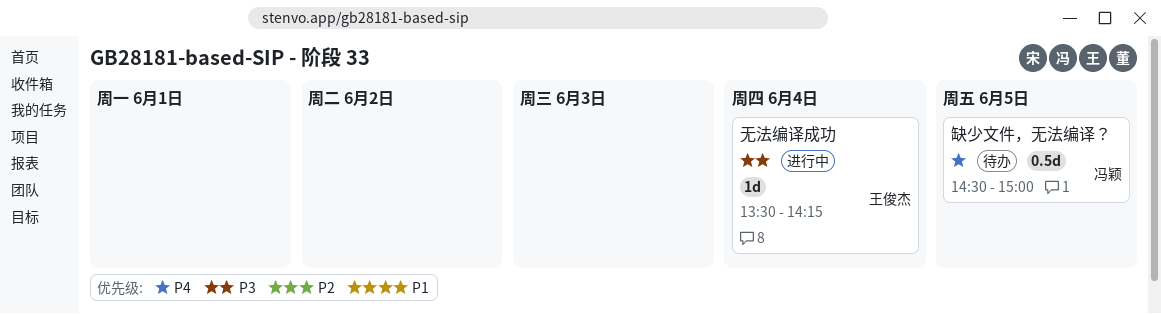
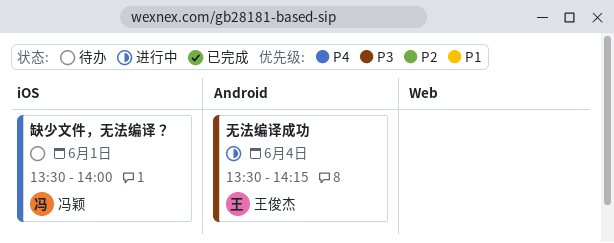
缺少文件，无法编译？, day: Jun 5 -> Jun 1
缺少文件，无法编译？, begins: 14:30 -> 13:30
缺少文件，无法编译？, ends: 15:00 -> 14:00

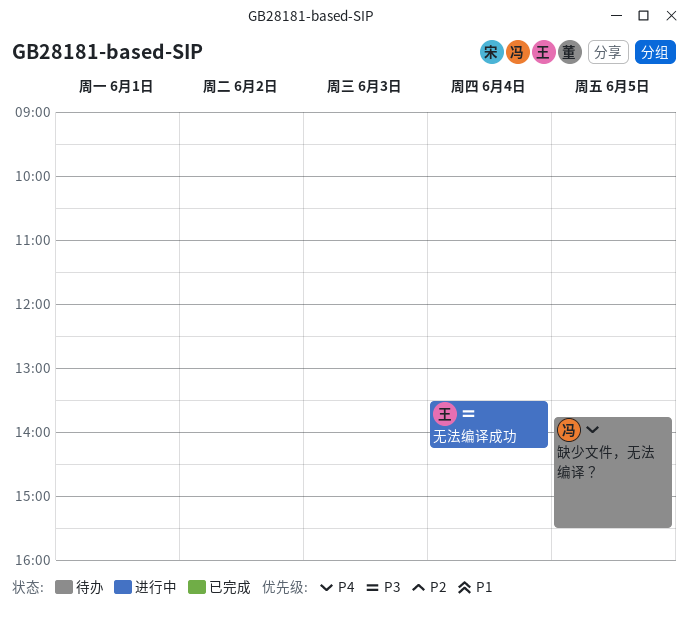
缺少文件，无法编译？, day: Jun 1 -> Jun 5
缺少文件，无法编译？, begins: 13:30 -> 13:45
缺少文件，无法编译？, ends: 14:00 -> 15:30

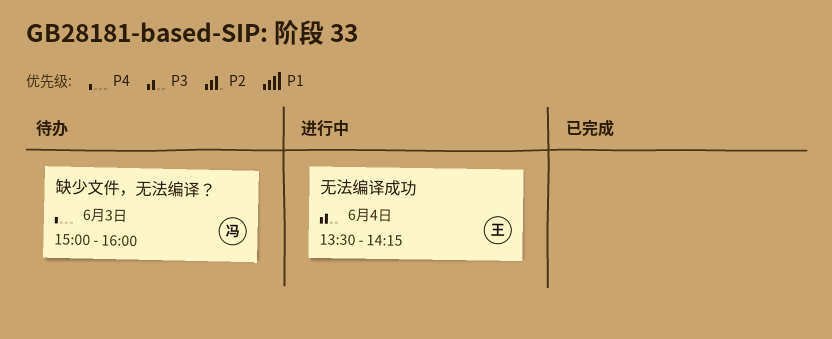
缺少文件，无法编译？, day: Jun 5 -> Jun 3
缺少文件，无法编译？, begins: 13:45 -> 15:00
缺少文件，无法编译？, ends: 15:30 -> 16:00

